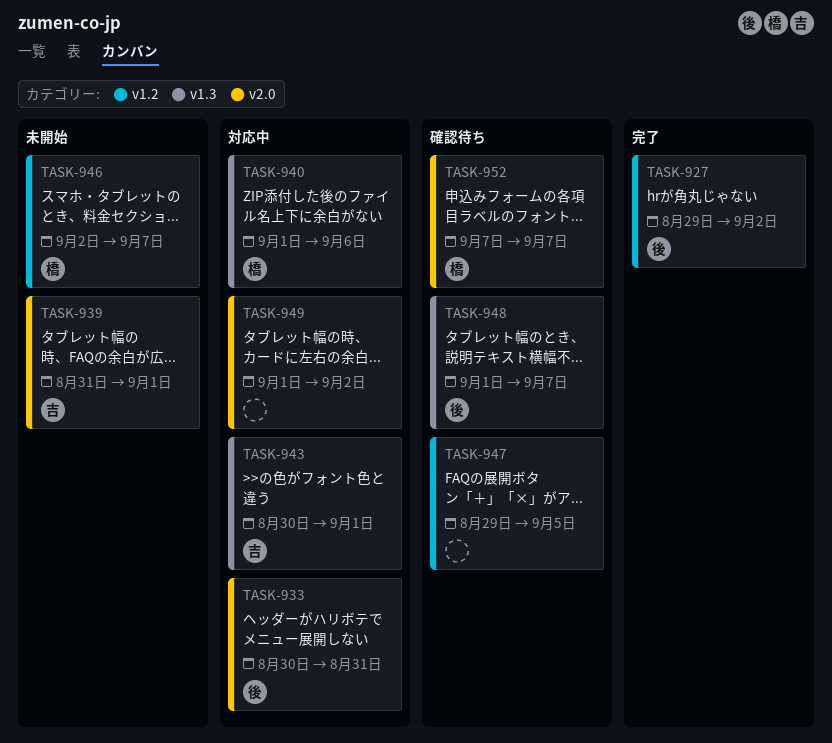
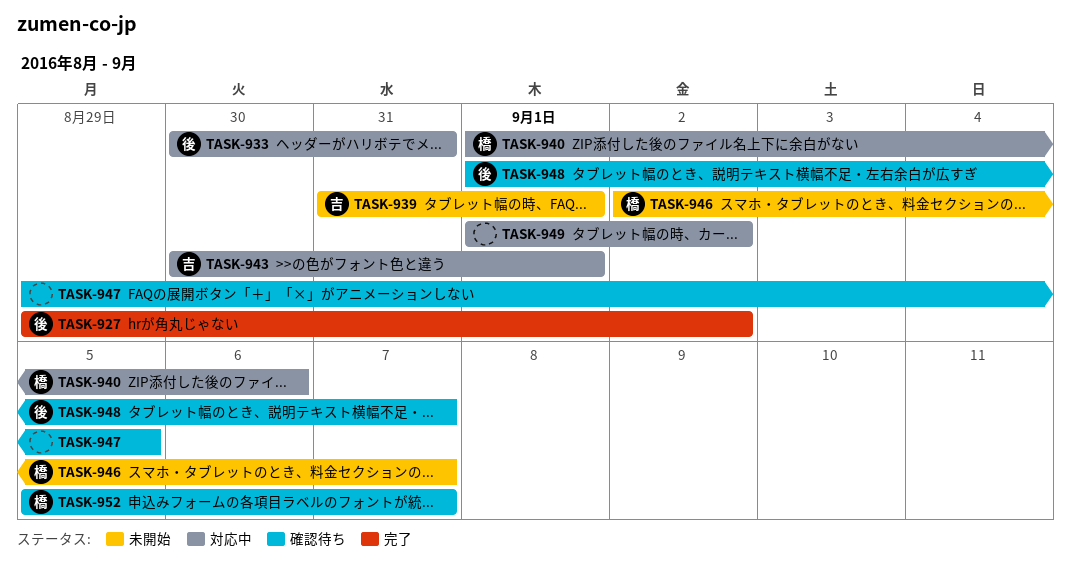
TASK-952, start: Sep 7 -> Sep 5

